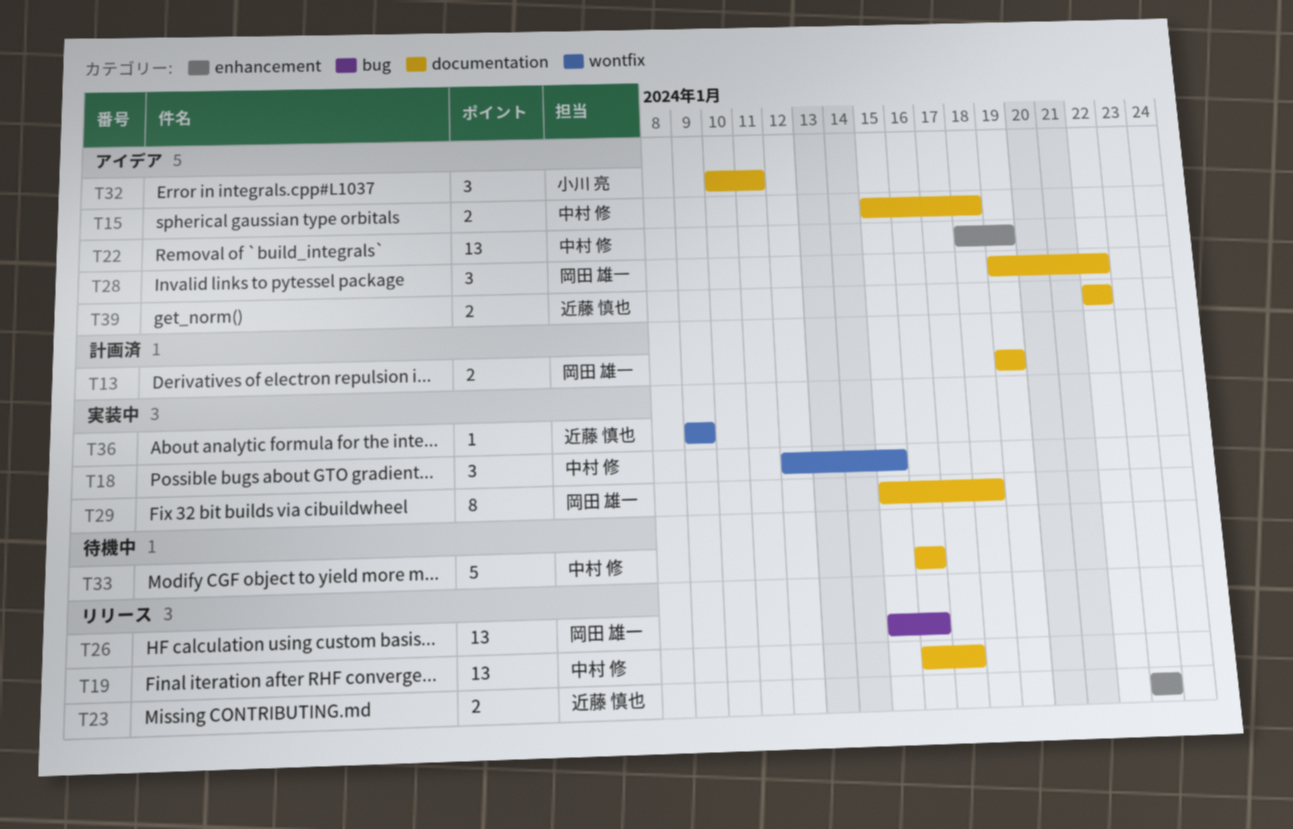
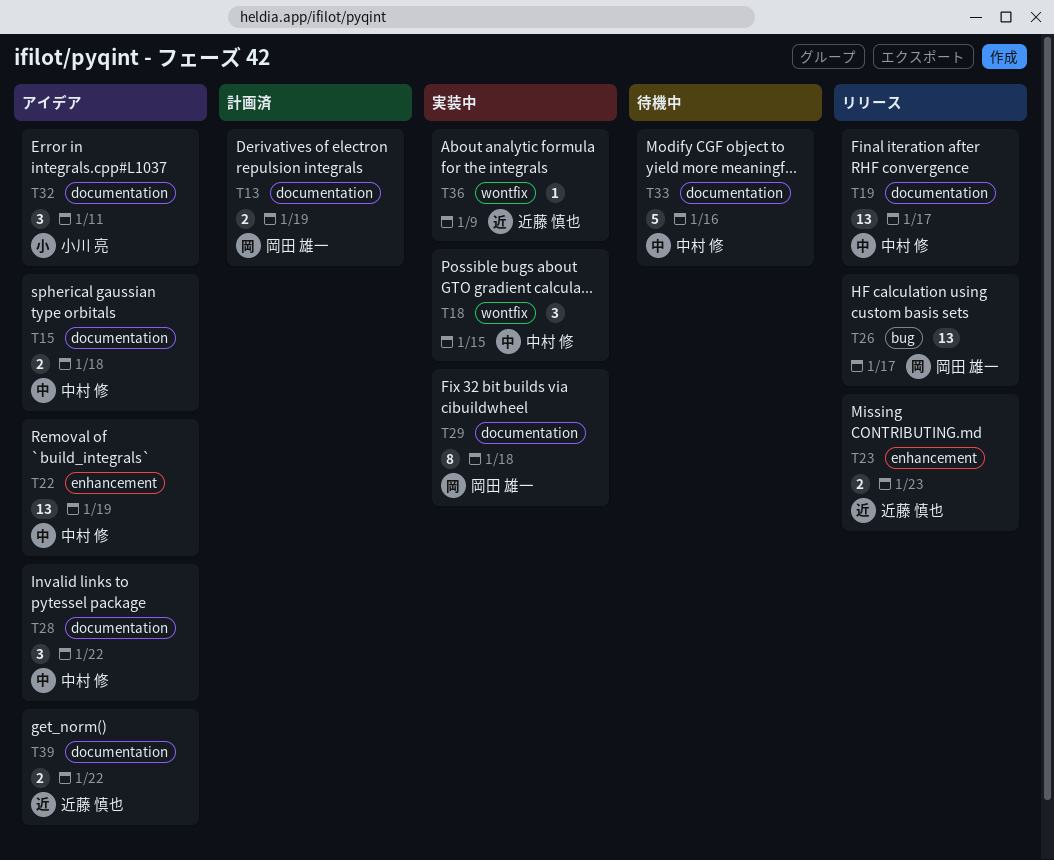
T26, due: Jan 16 -> Jan 17
T28, owner: 岡田 雄一 -> 中村 修

